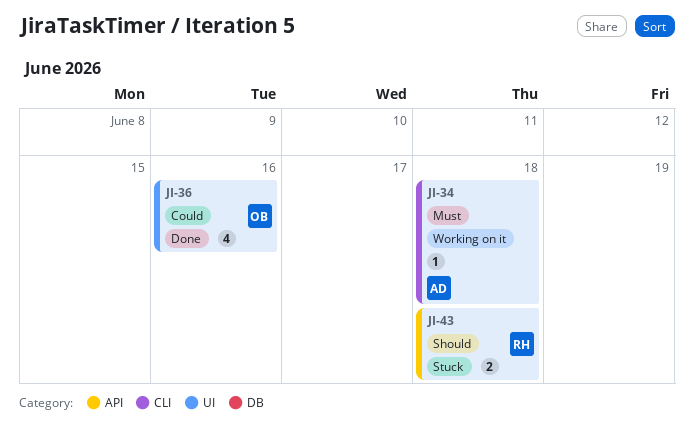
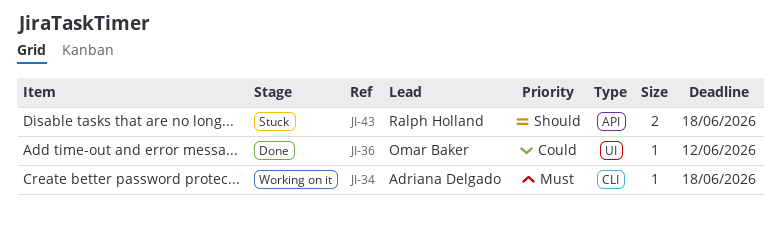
JI-36, estimate: 4 -> 1
JI-36, due: Jun 16 -> Jun 12

